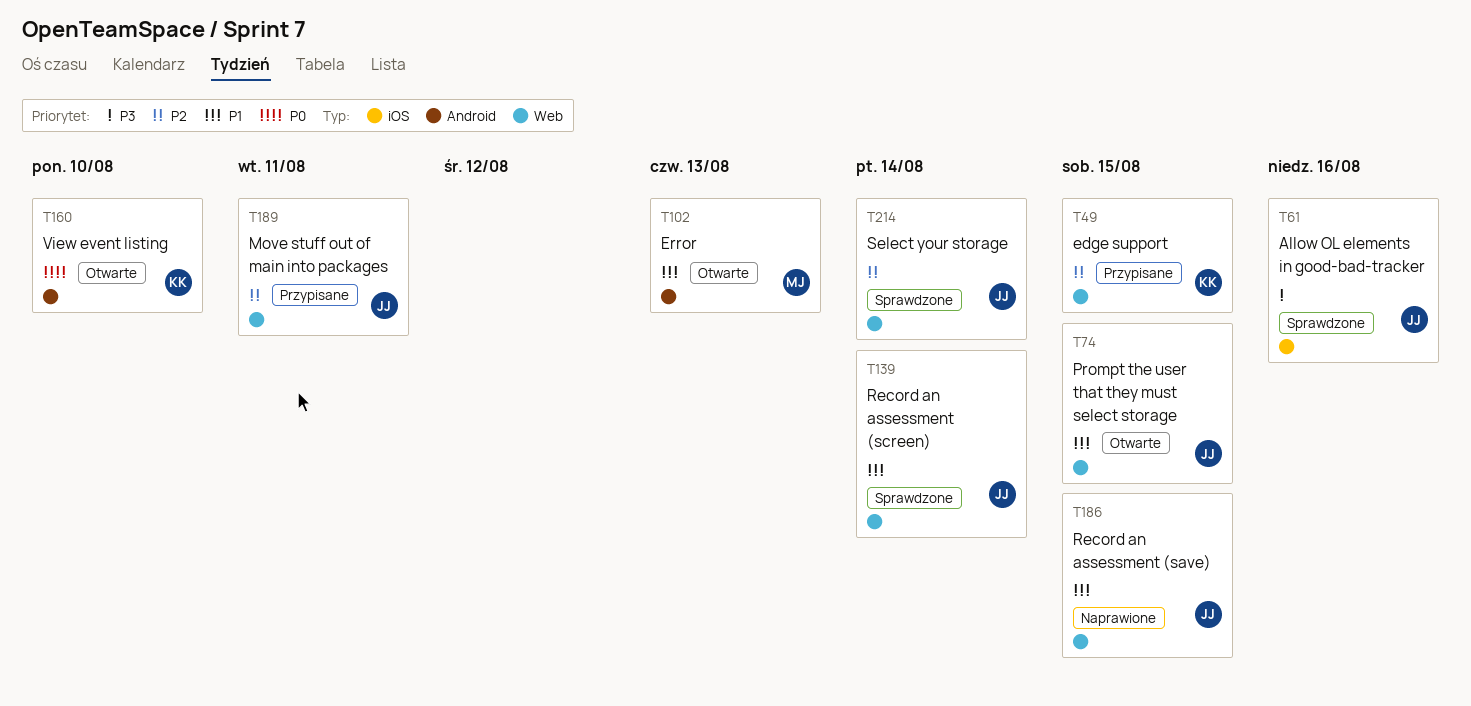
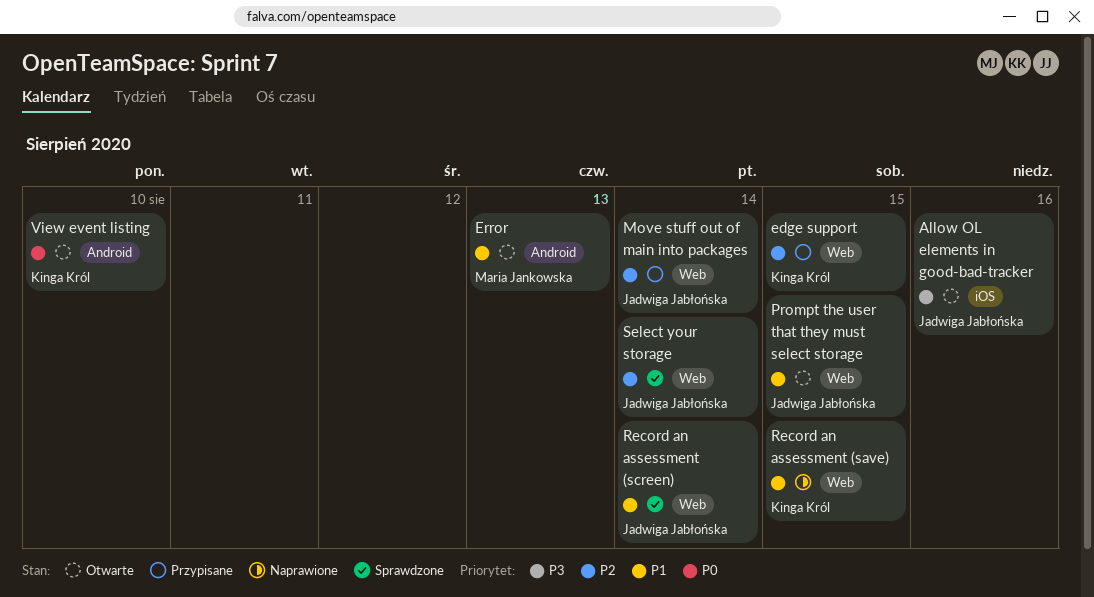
Allow OL elements in good-bad-tracker, status: Sprawdzone -> Otwarte
Move stuff out of main into packages, due: Aug 11 -> Aug 14
Record an assessment (save), owner: Jadwiga Jabłońska -> Kinga Król

